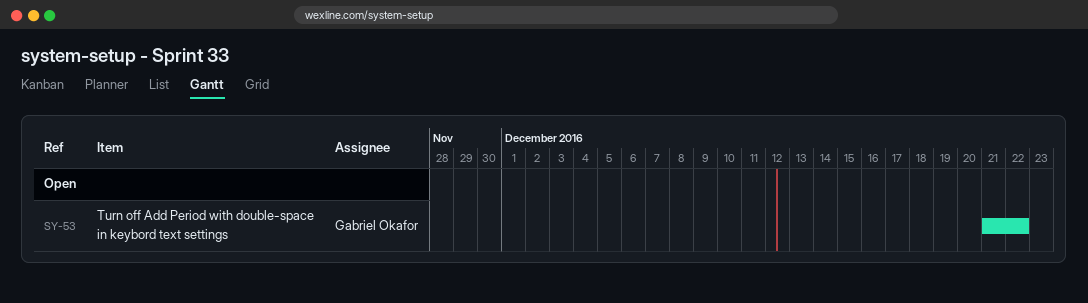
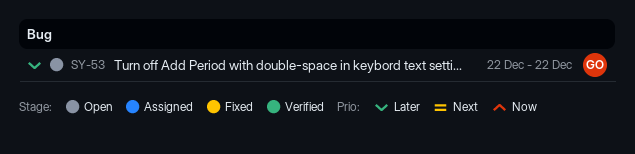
SY-53, start: Dec 21 -> Dec 22

